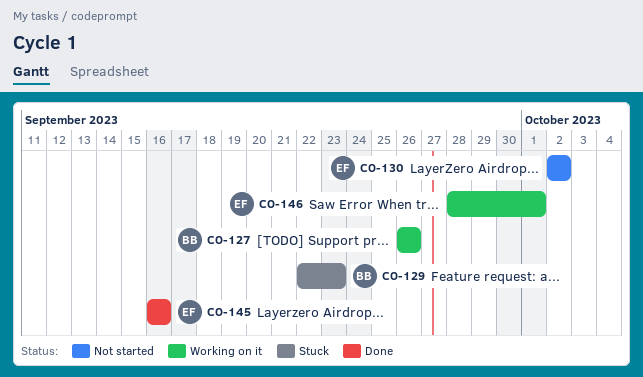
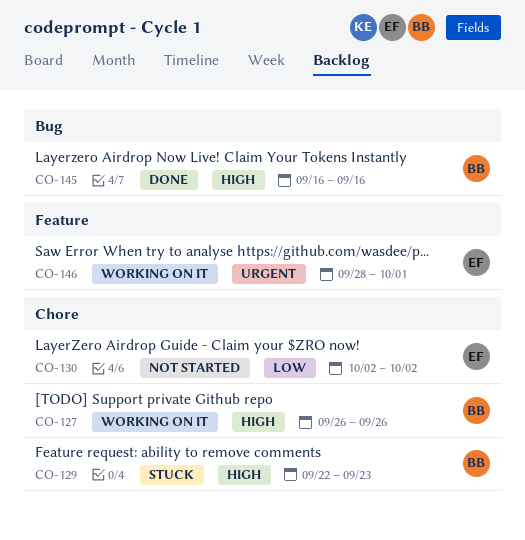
CO-145, owner: EF -> BB

